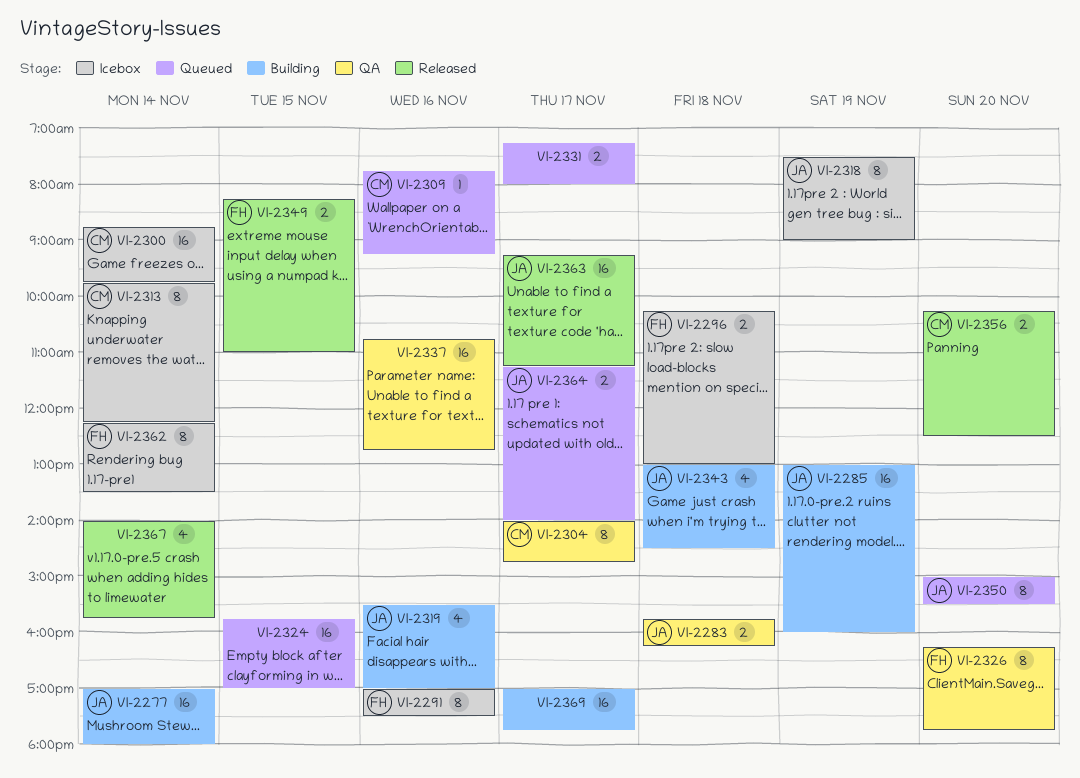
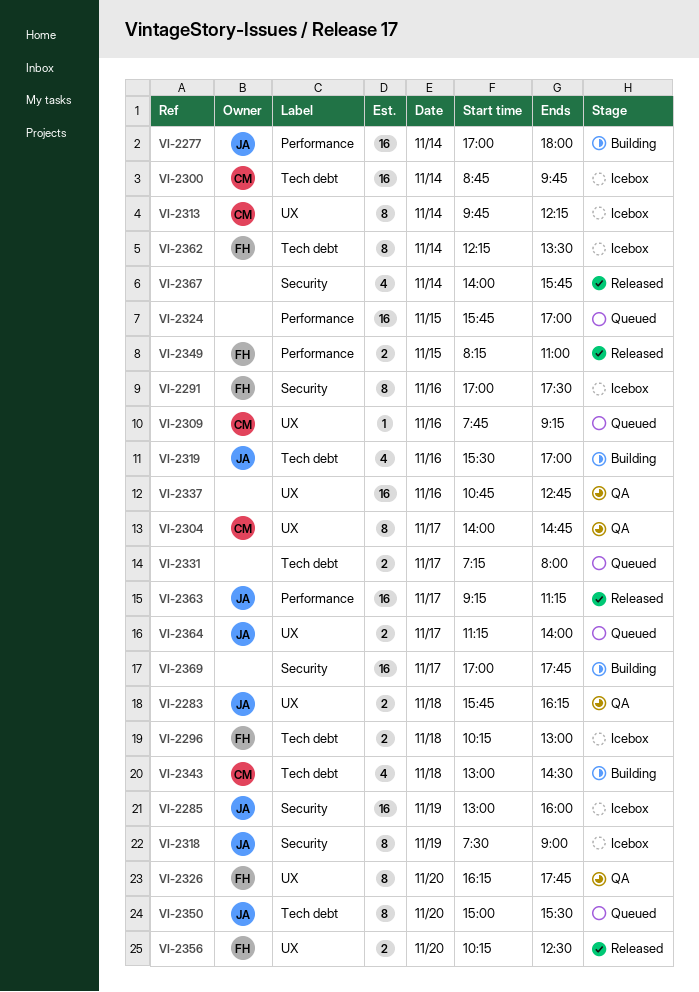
VI-2285, status: Building -> Icebox
VI-2343, owner: JA -> CM
VI-2356, owner: CM -> FH

